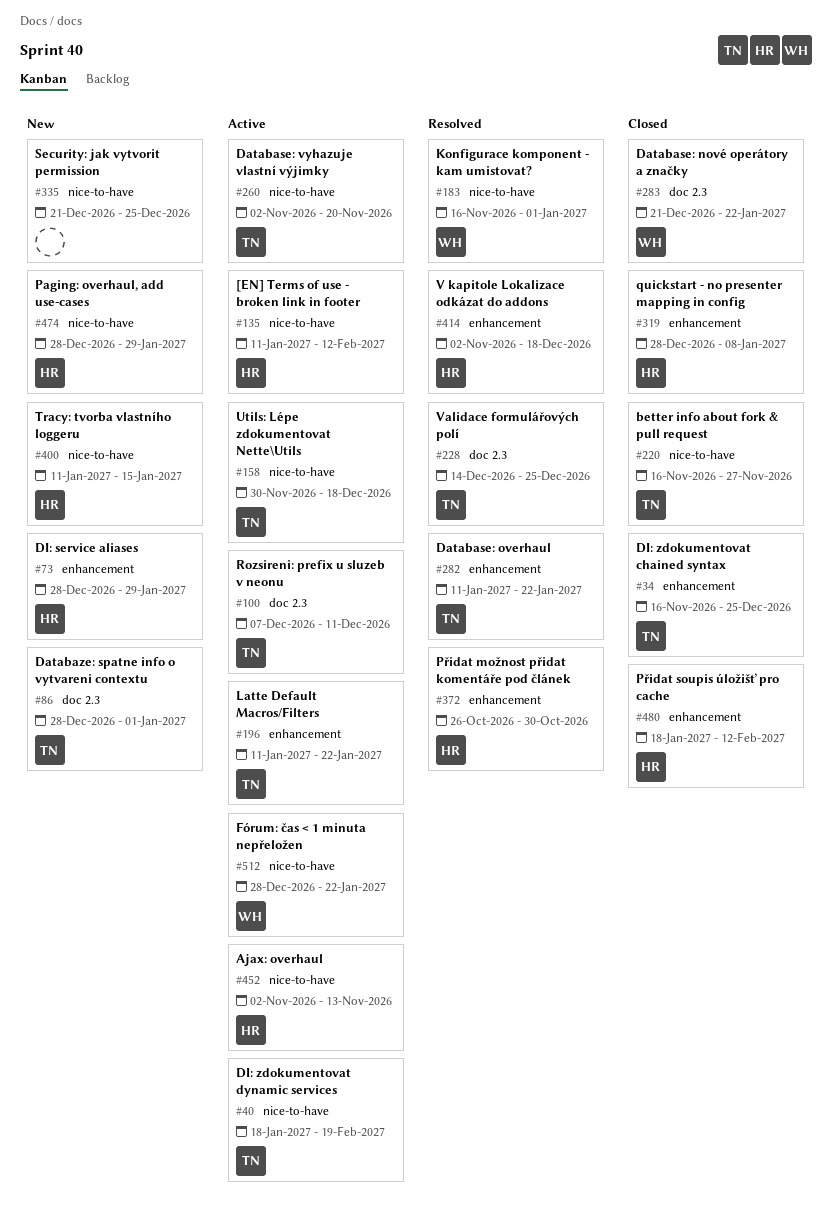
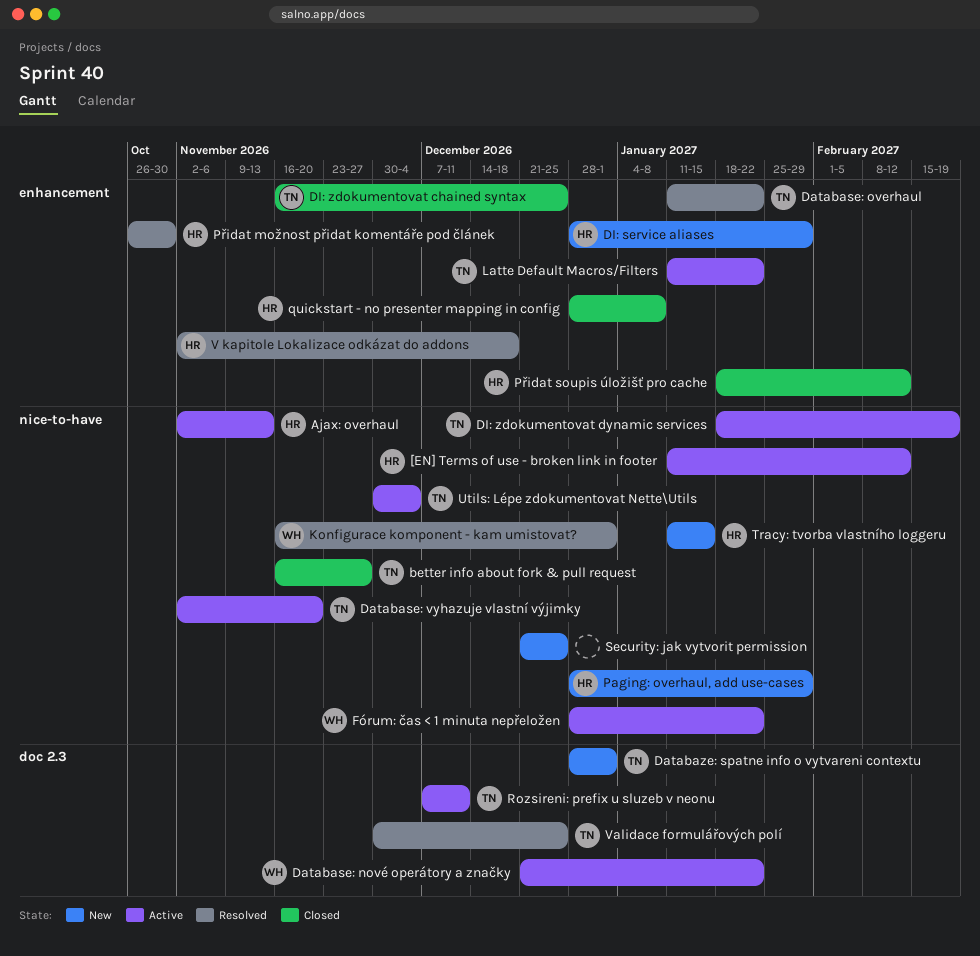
Database: nové operátory a značky, status: Closed -> Active
Utils: Lépe zdokumentovat Nette\Utils, due: Dec 18 -> Dec 4
Validace formulářových polí, start: Dec 14 -> Nov 30

